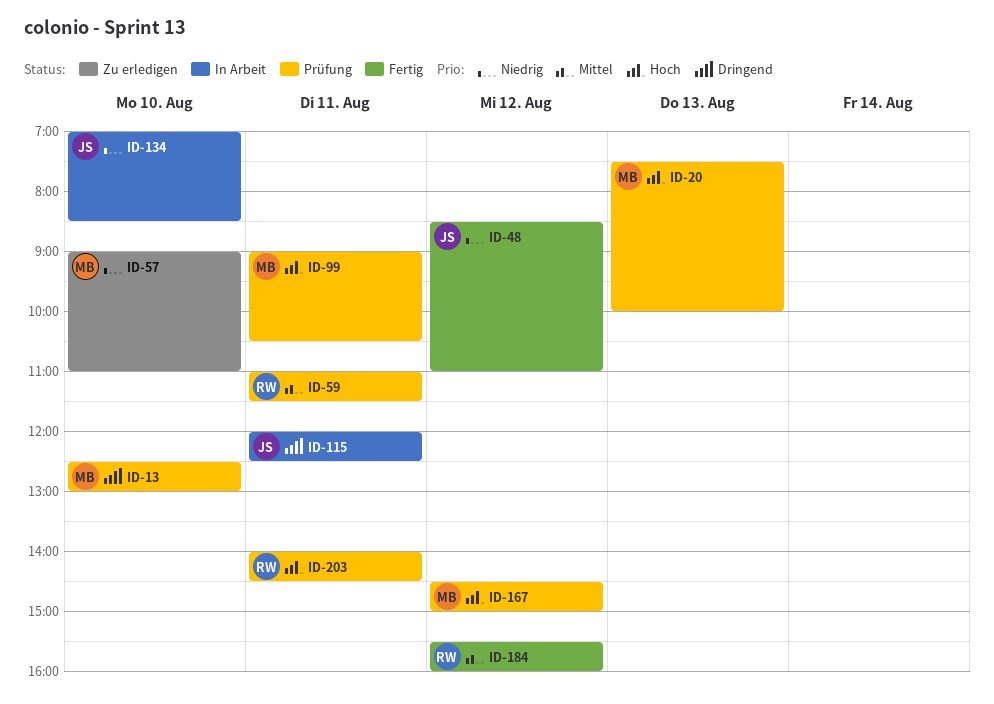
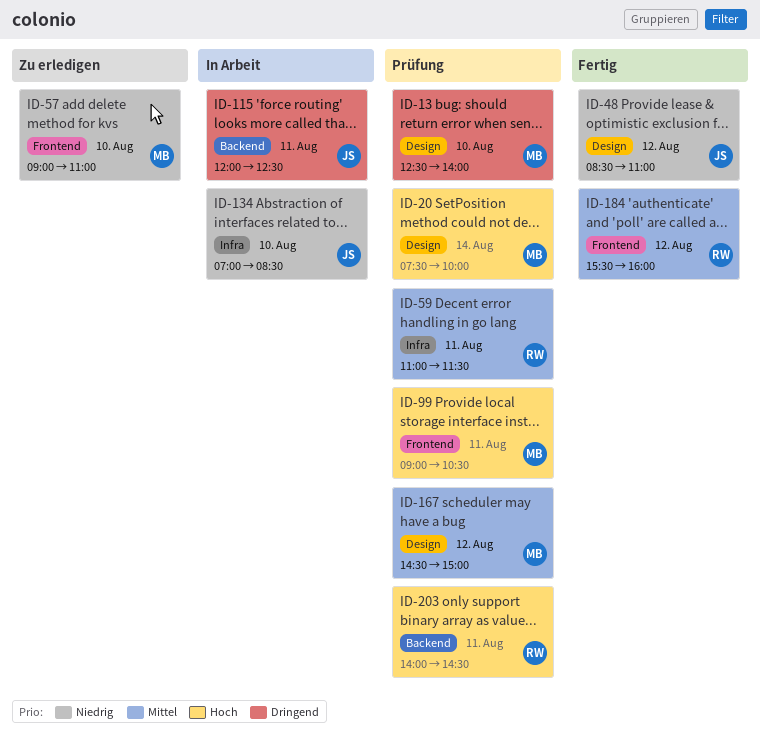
ID-13, ends: 13:00 -> 14:00
ID-20, day: Aug 13 -> Aug 14
ID-167, priority: Hoch -> Mittel

